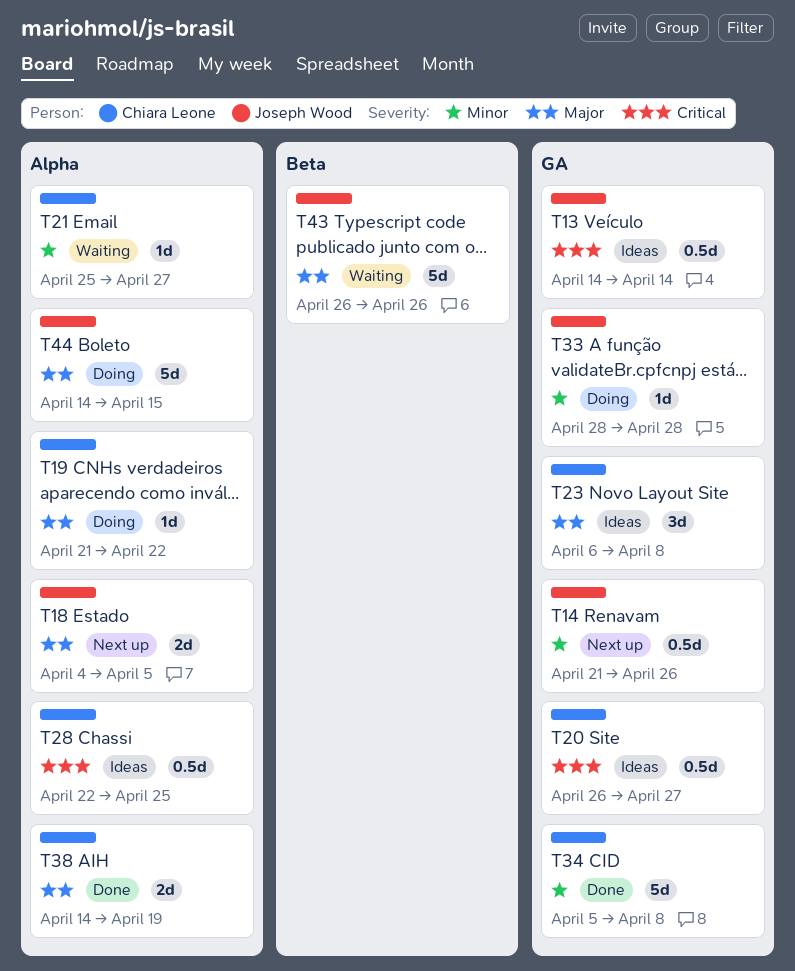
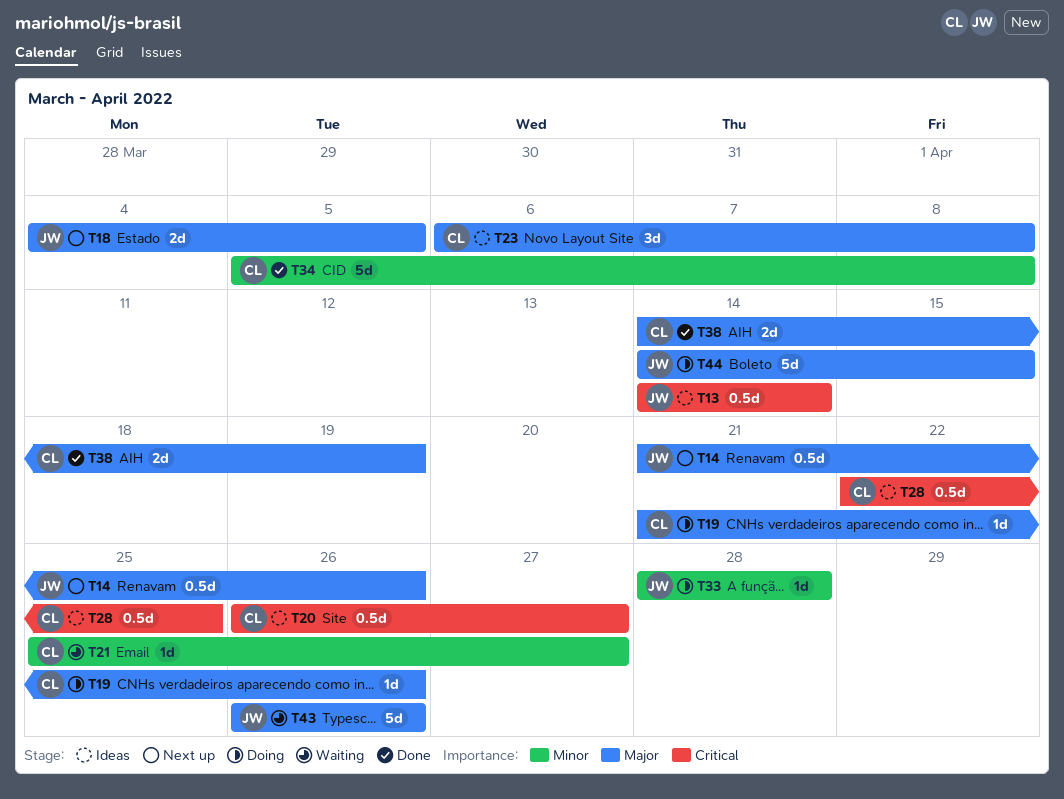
T14, priority: Minor -> Major
T19, due: Apr 22 -> Apr 26

